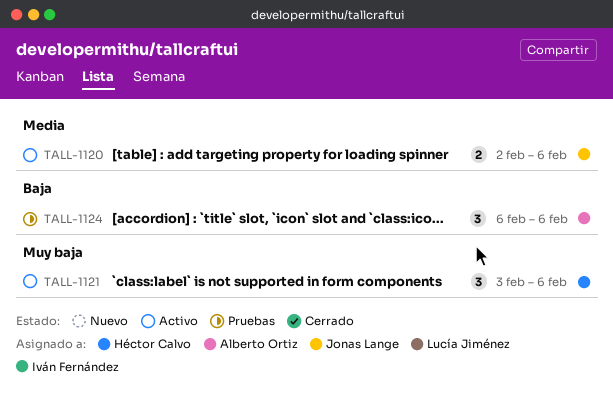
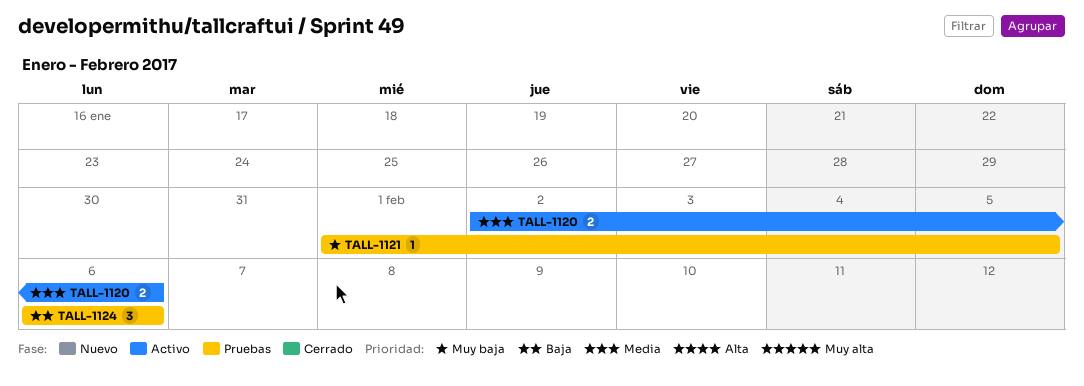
TALL-1121, status: Activo -> Pruebas
TALL-1121, estimate: 3 -> 1
TALL-1121, start: Feb 3 -> Feb 1
TALL-1121, due: Feb 6 -> Feb 5

